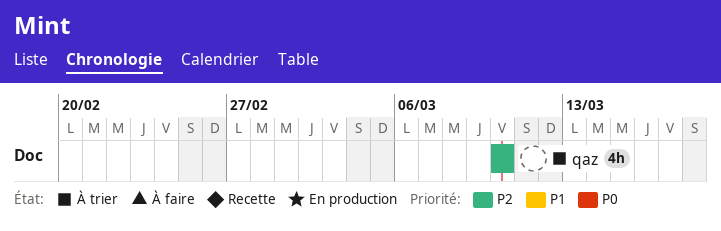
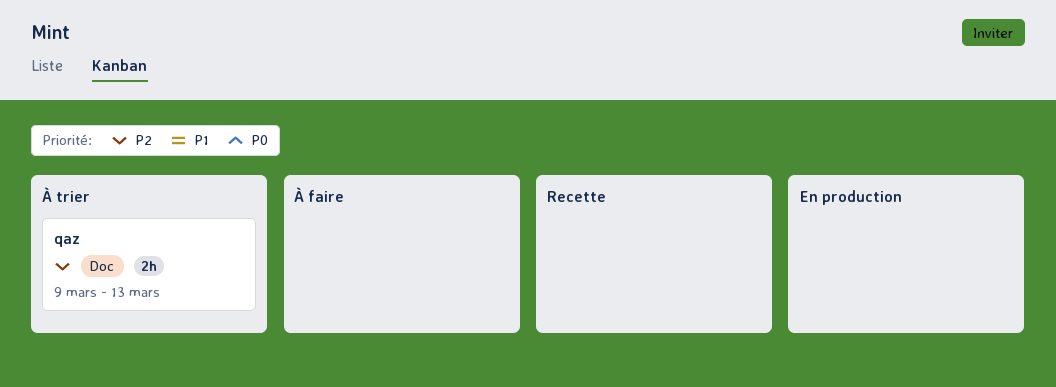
qaz, estimate: 4h -> 2h
qaz, start: Mar 10 -> Mar 9
qaz, due: Mar 10 -> Mar 13

